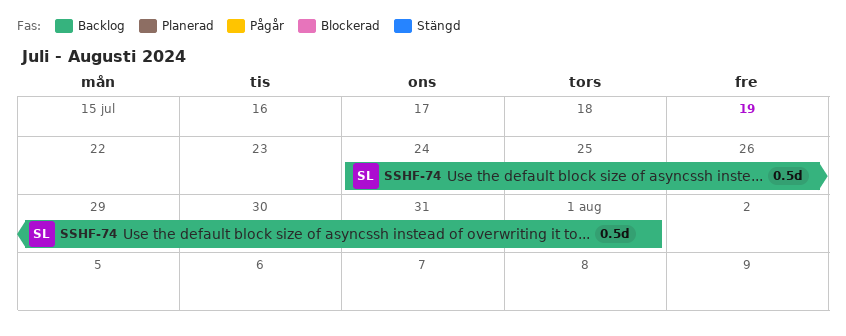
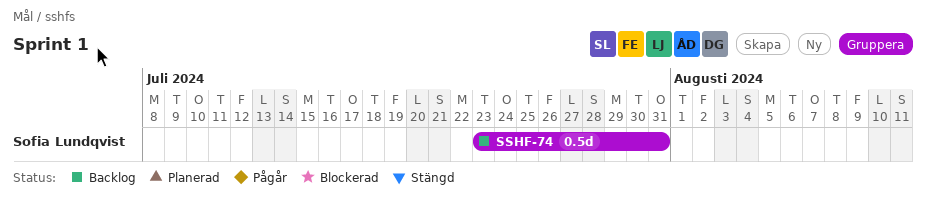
SSHF-74, start: Jul 24 -> Jul 23
SSHF-74, due: Aug 1 -> Jul 31

